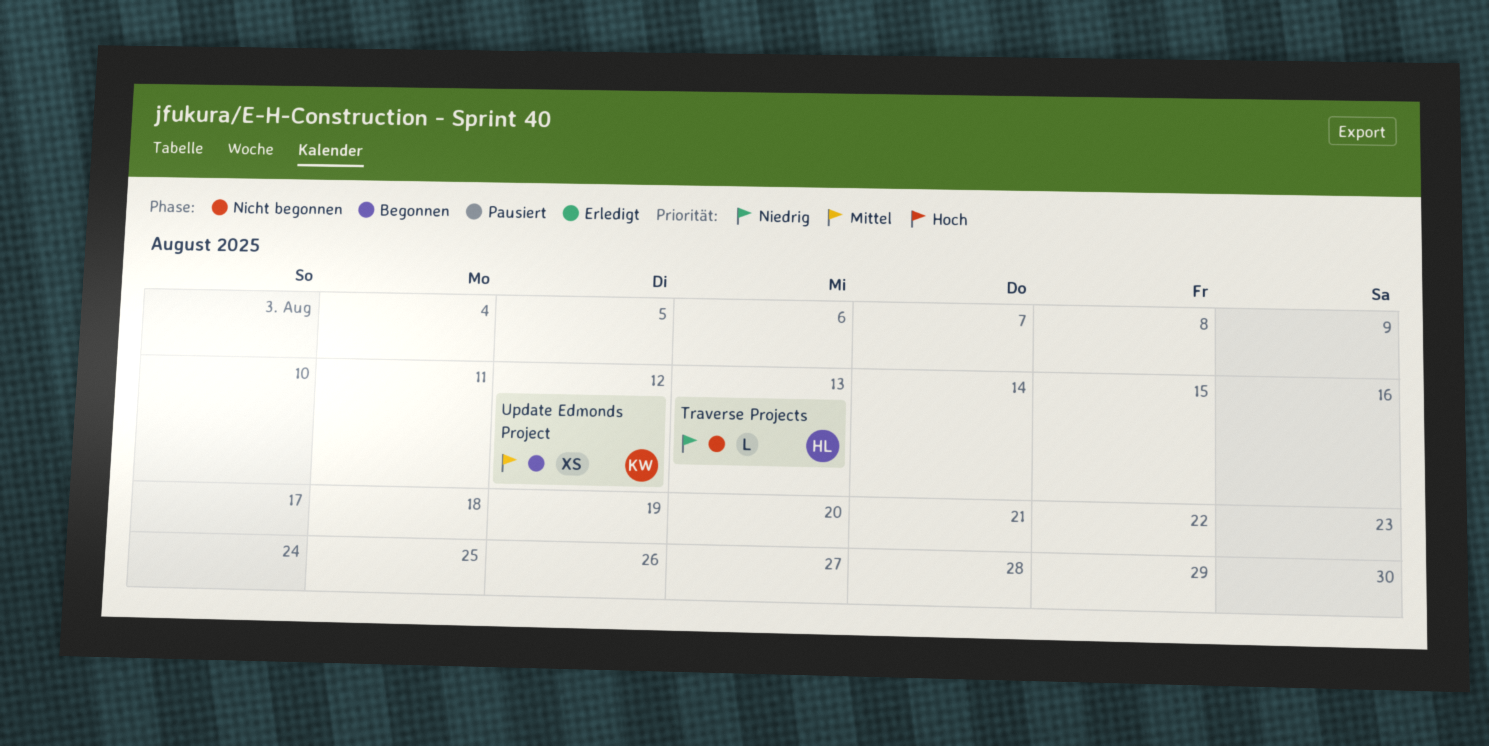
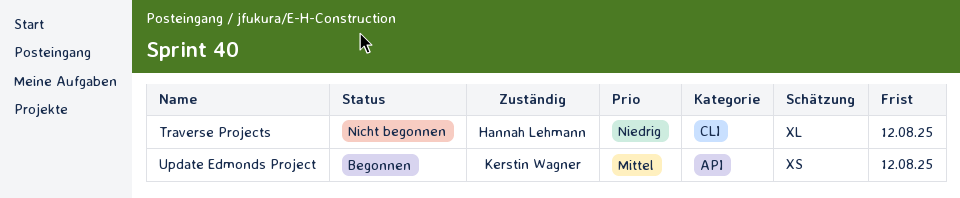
Traverse Projects, estimate: L -> XL
Traverse Projects, due: Aug 13 -> Aug 12

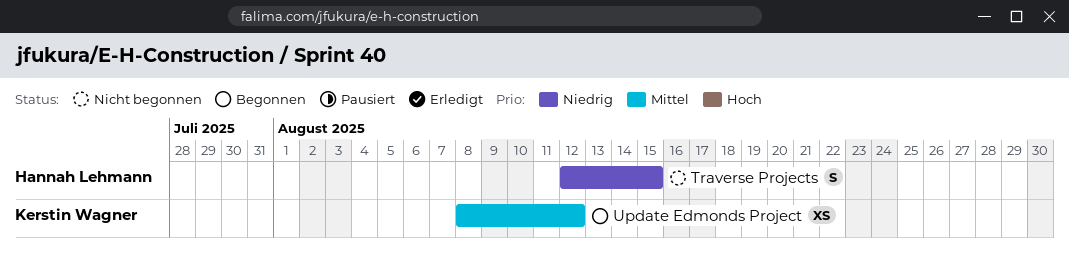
Traverse Projects, estimate: XL -> S
Traverse Projects, due: Aug 12 -> Aug 15

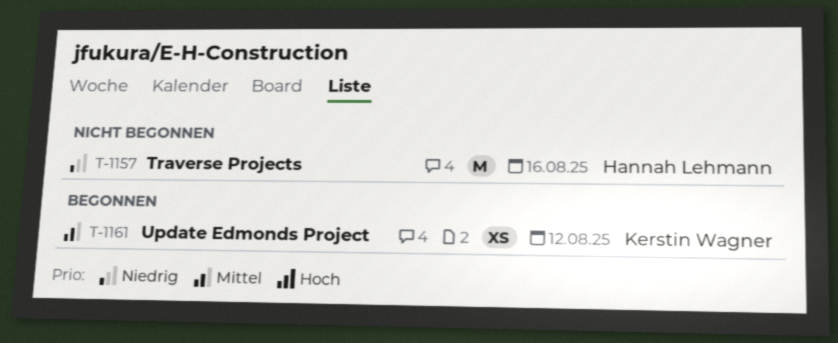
Traverse Projects, estimate: S -> M
Traverse Projects, due: Aug 15 -> Aug 16

